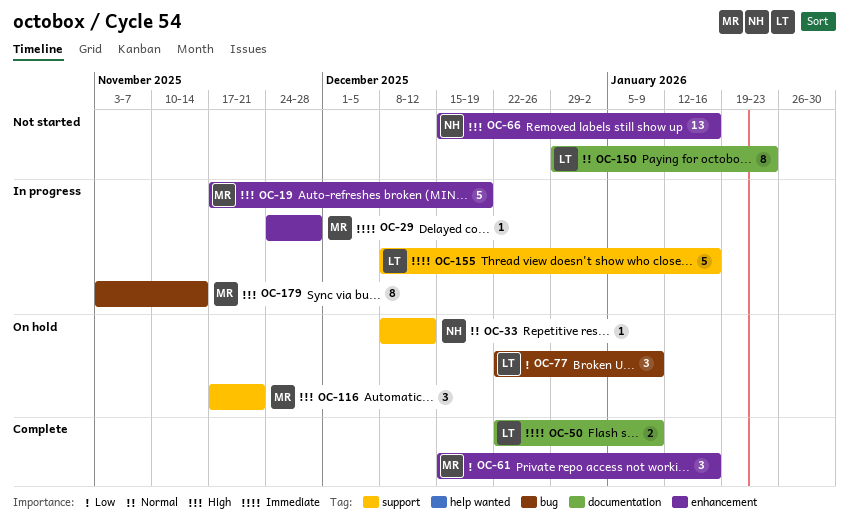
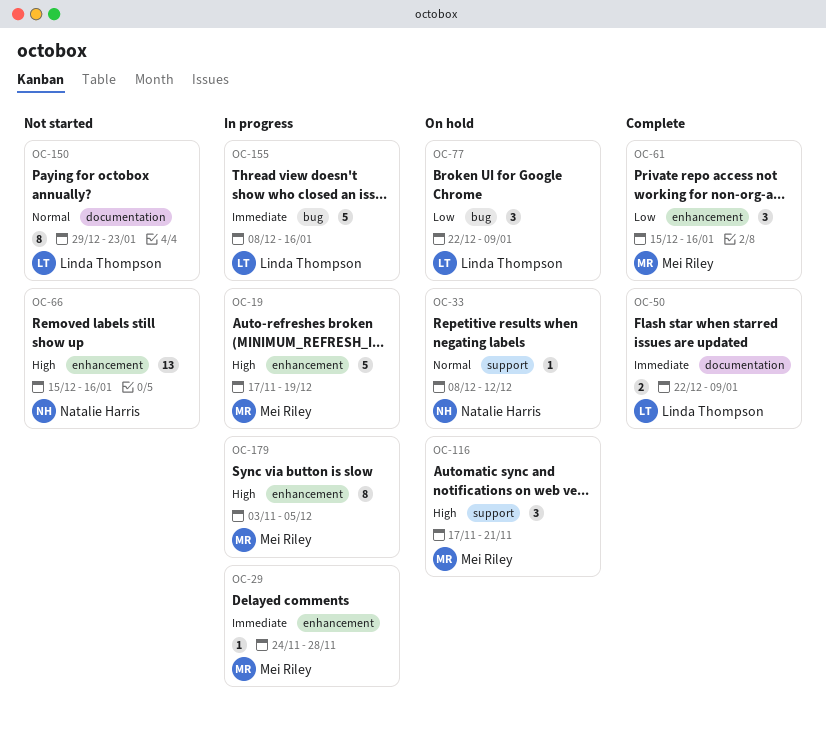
OC-155, label: support -> bug
OC-179, label: bug -> enhancement
OC-179, due: Nov 14 -> Dec 5

